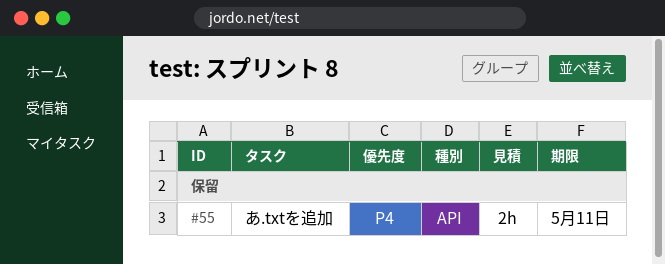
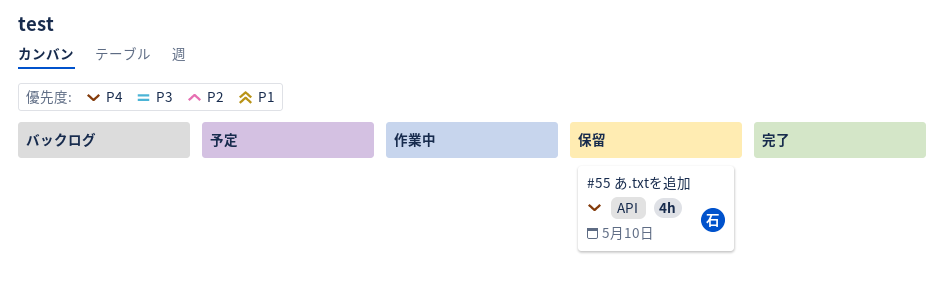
#55, estimate: 2h -> 4h
#55, due: May 11 -> May 10

